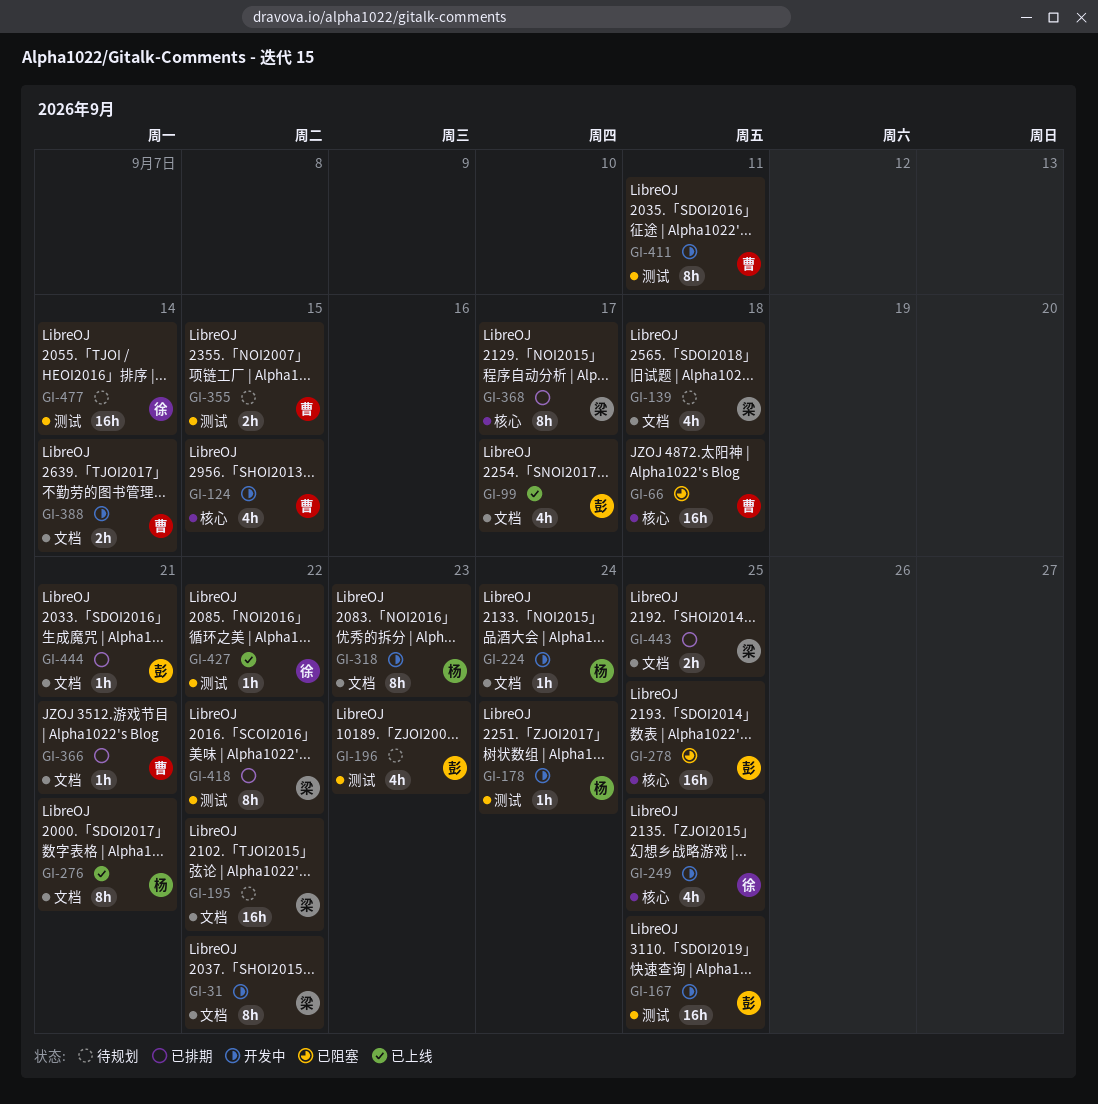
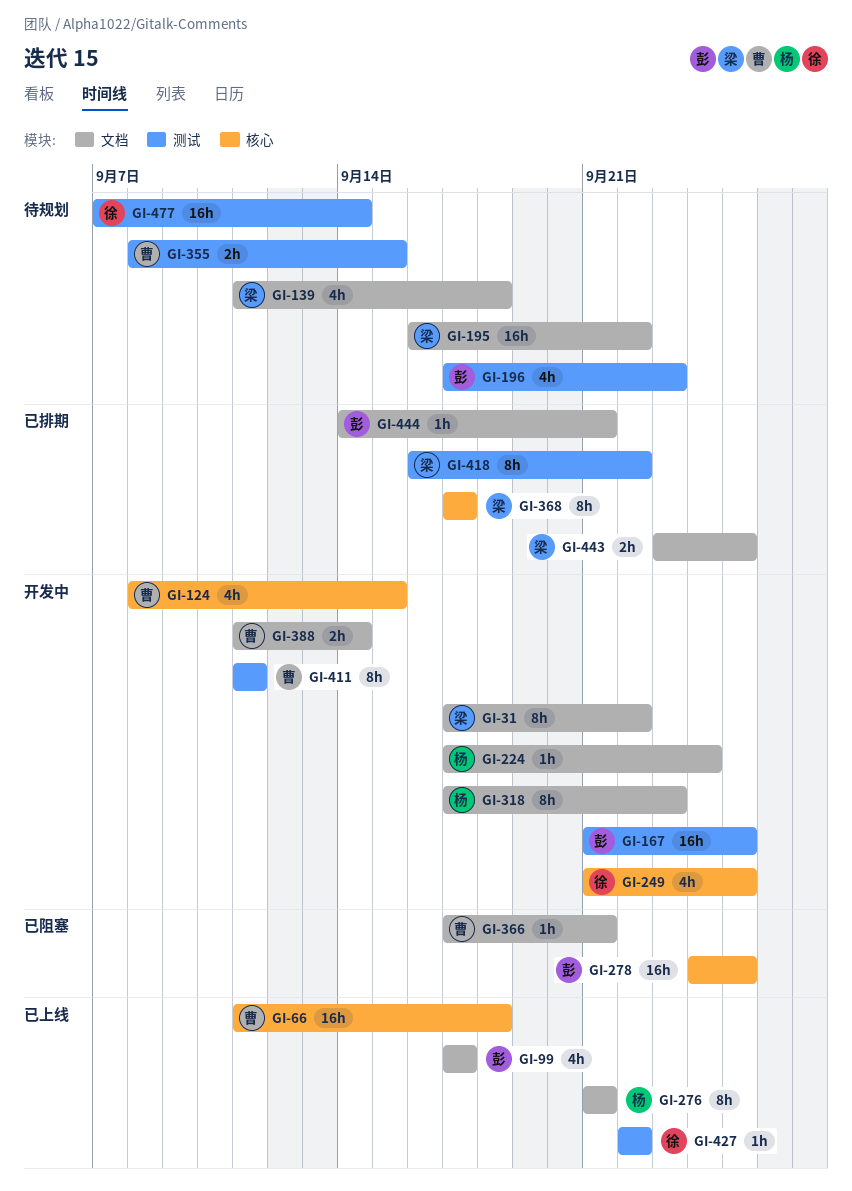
GI-66, status: 已阻塞 -> 已上线
GI-178: present -> none
GI-366, status: 已排期 -> 已阻塞

